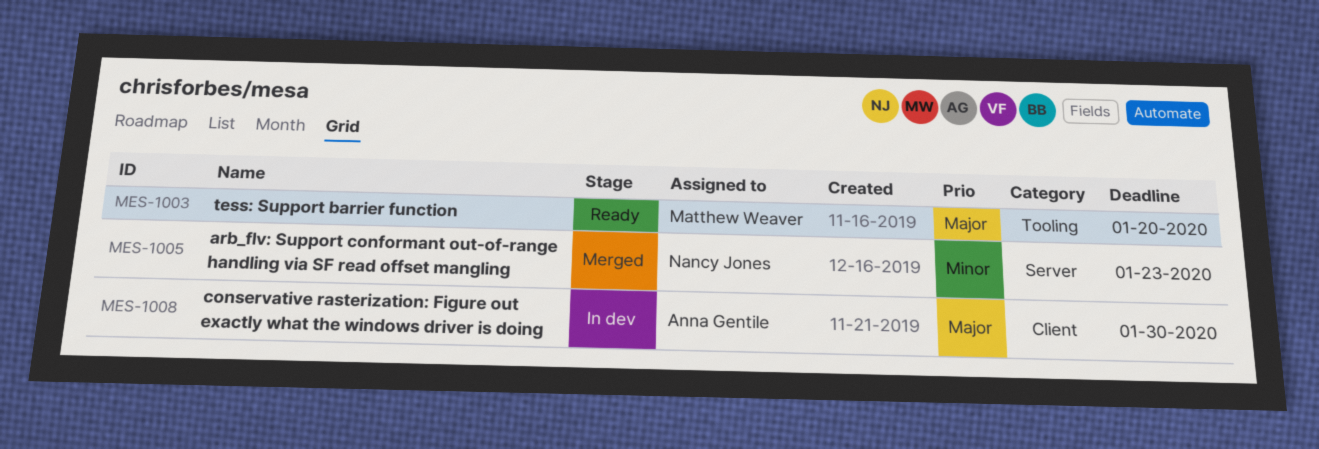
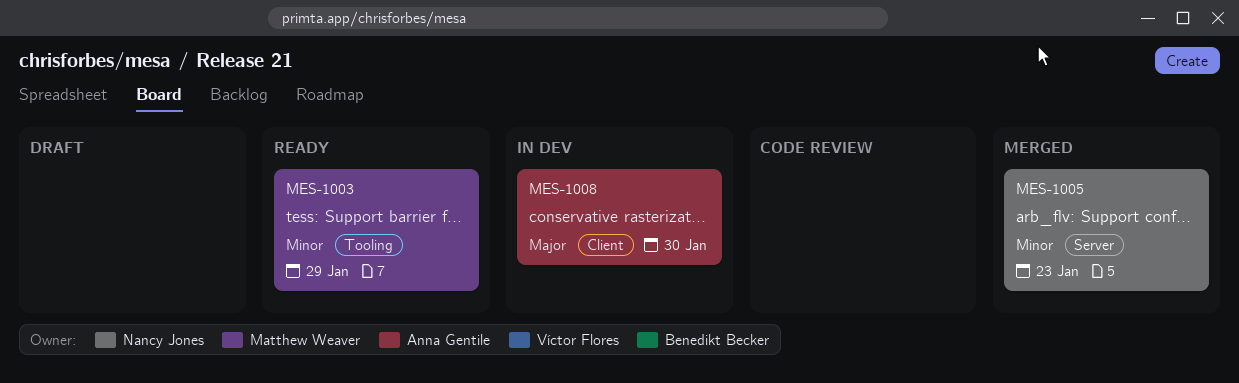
MES-1003, priority: Major -> Minor
MES-1003, due: Jan 20 -> Jan 29

